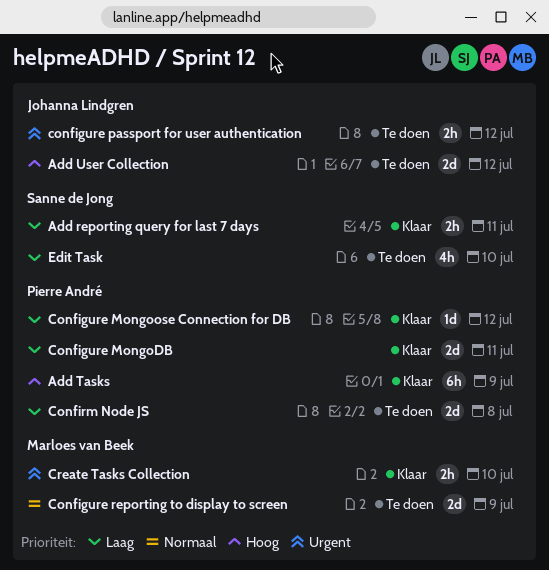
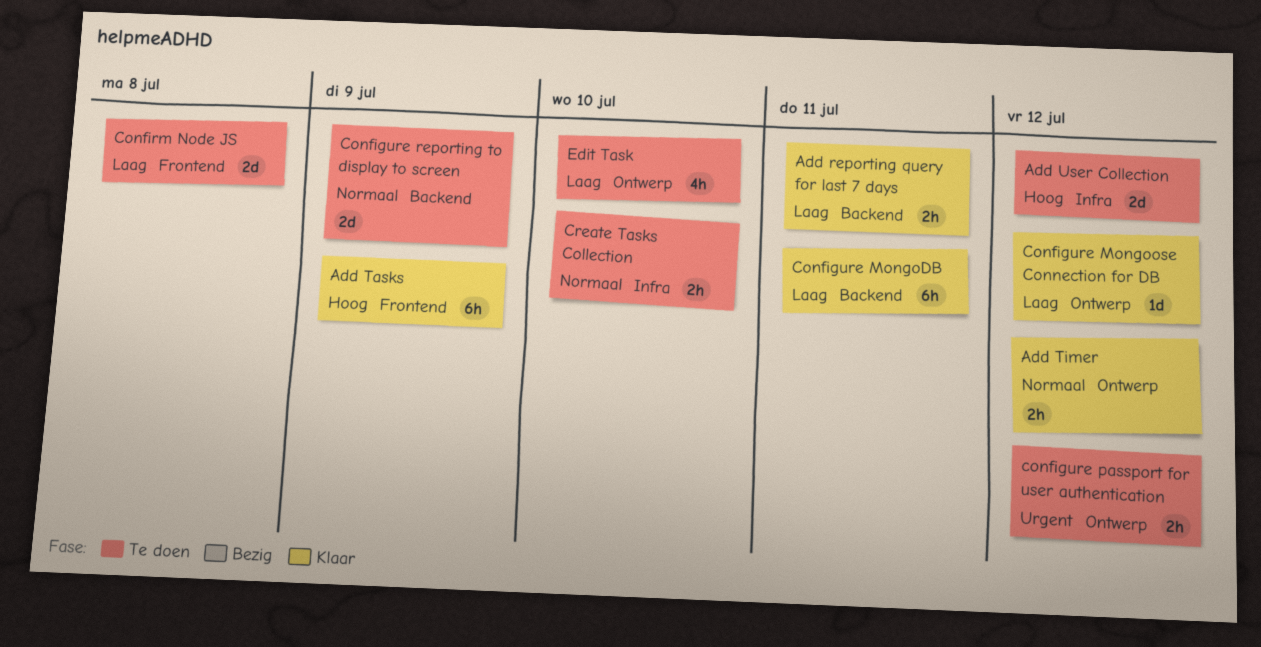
Add Timer: none -> present
Configure MongoDB, estimate: 2d -> 6h
Create Tasks Collection, status: Klaar -> Te doen
Create Tasks Collection, priority: Urgent -> Normaal

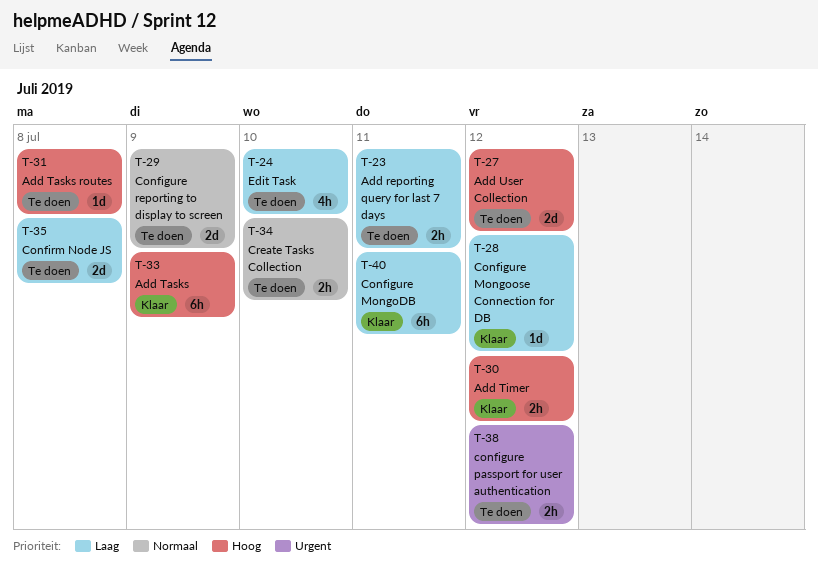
Add reporting query for last 7 days, status: Klaar -> Te doen
Add Tasks routes: none -> present
Add Timer, priority: Normaal -> Hoog

